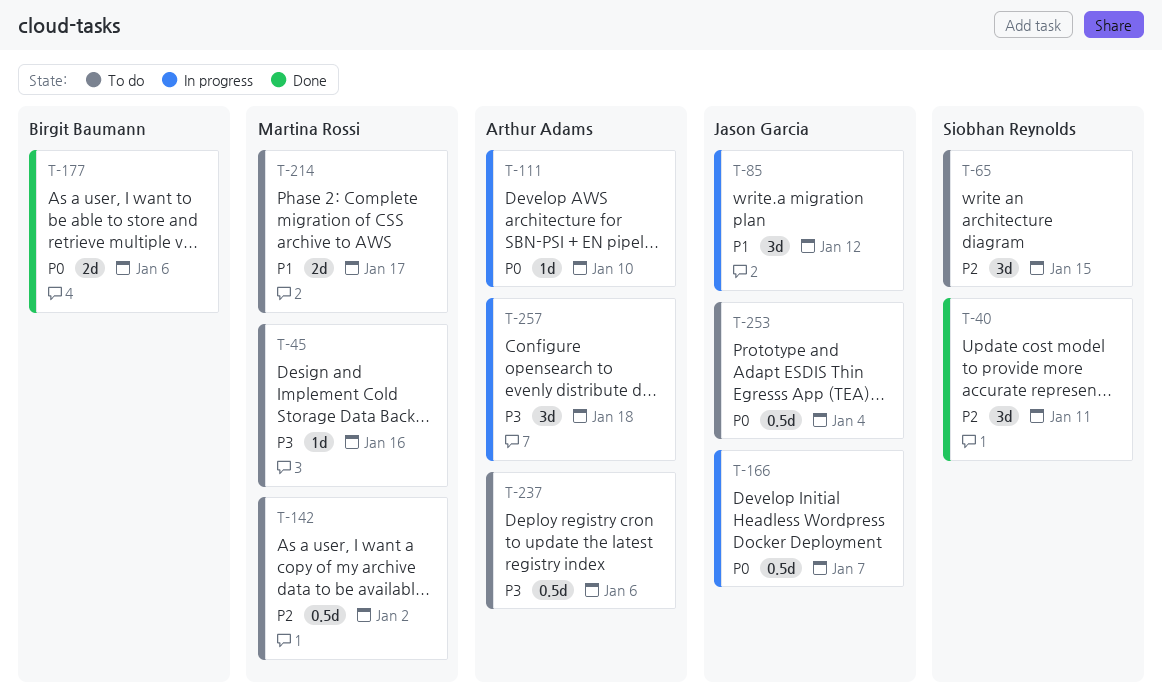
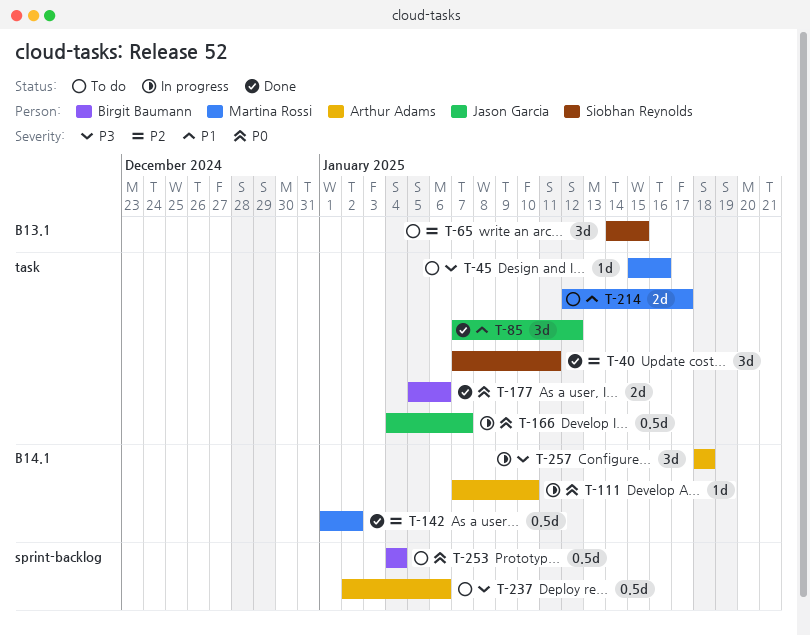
T-85, status: In progress -> Done
T-142, status: To do -> Done
T-253, owner: Jason Garcia -> Birgit Baumann

